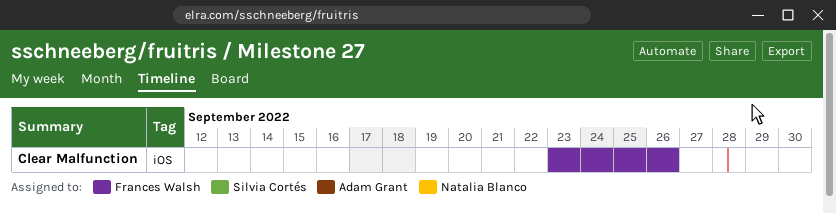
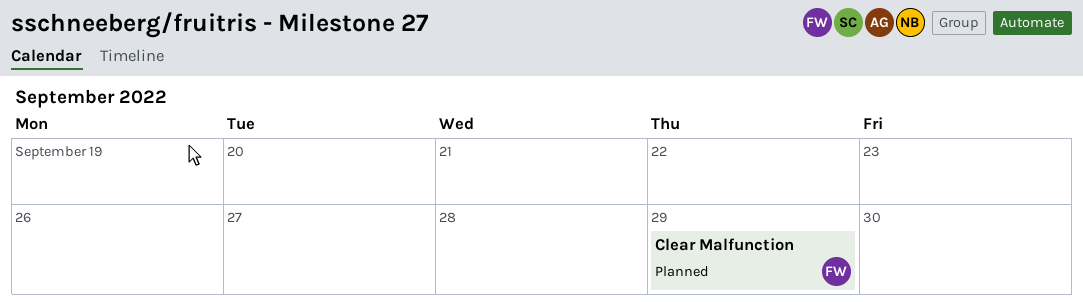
Clear Malfunction, due: Sep 26 -> Sep 29

